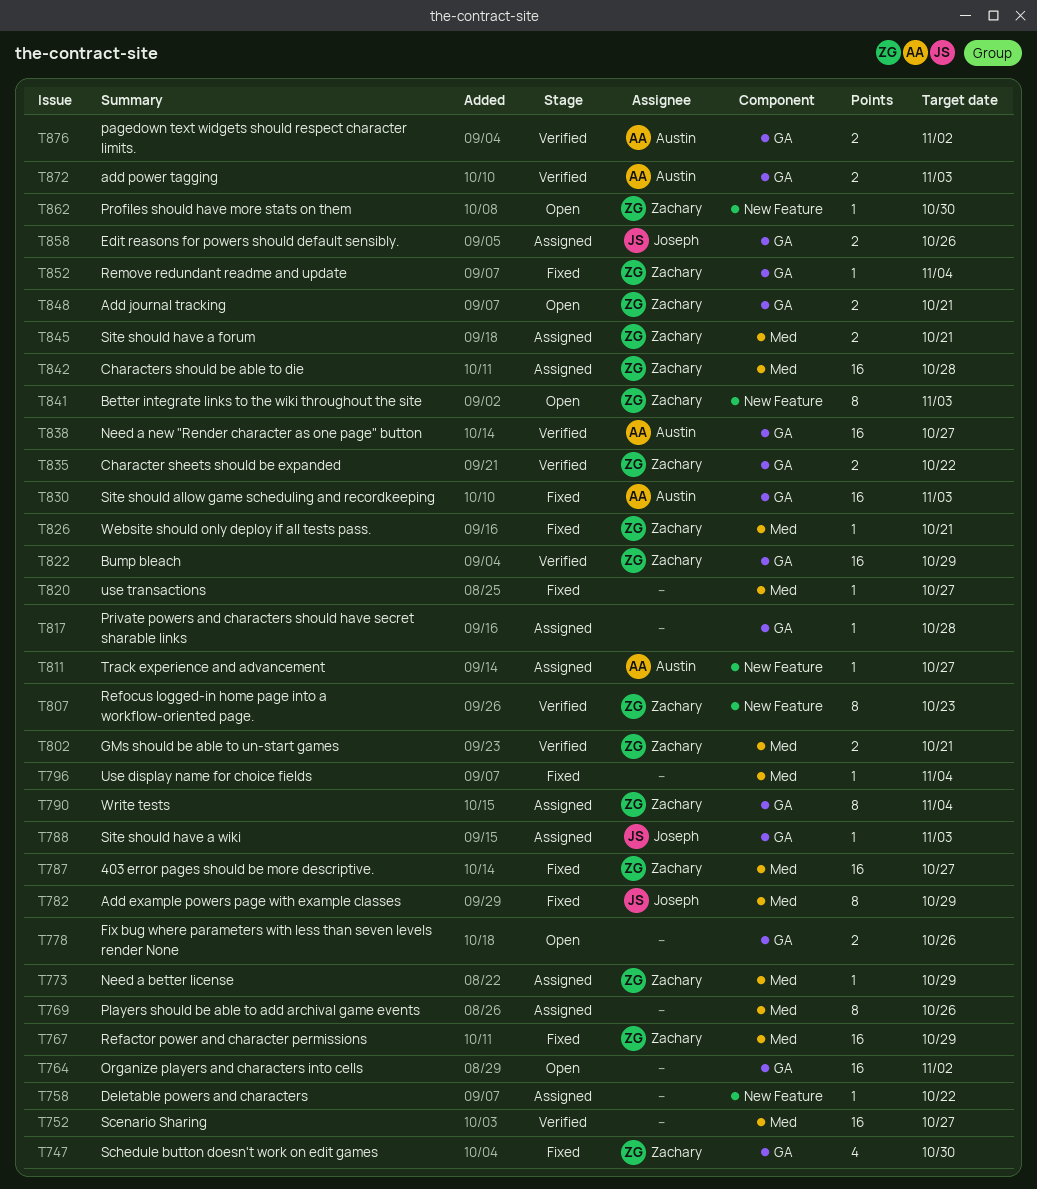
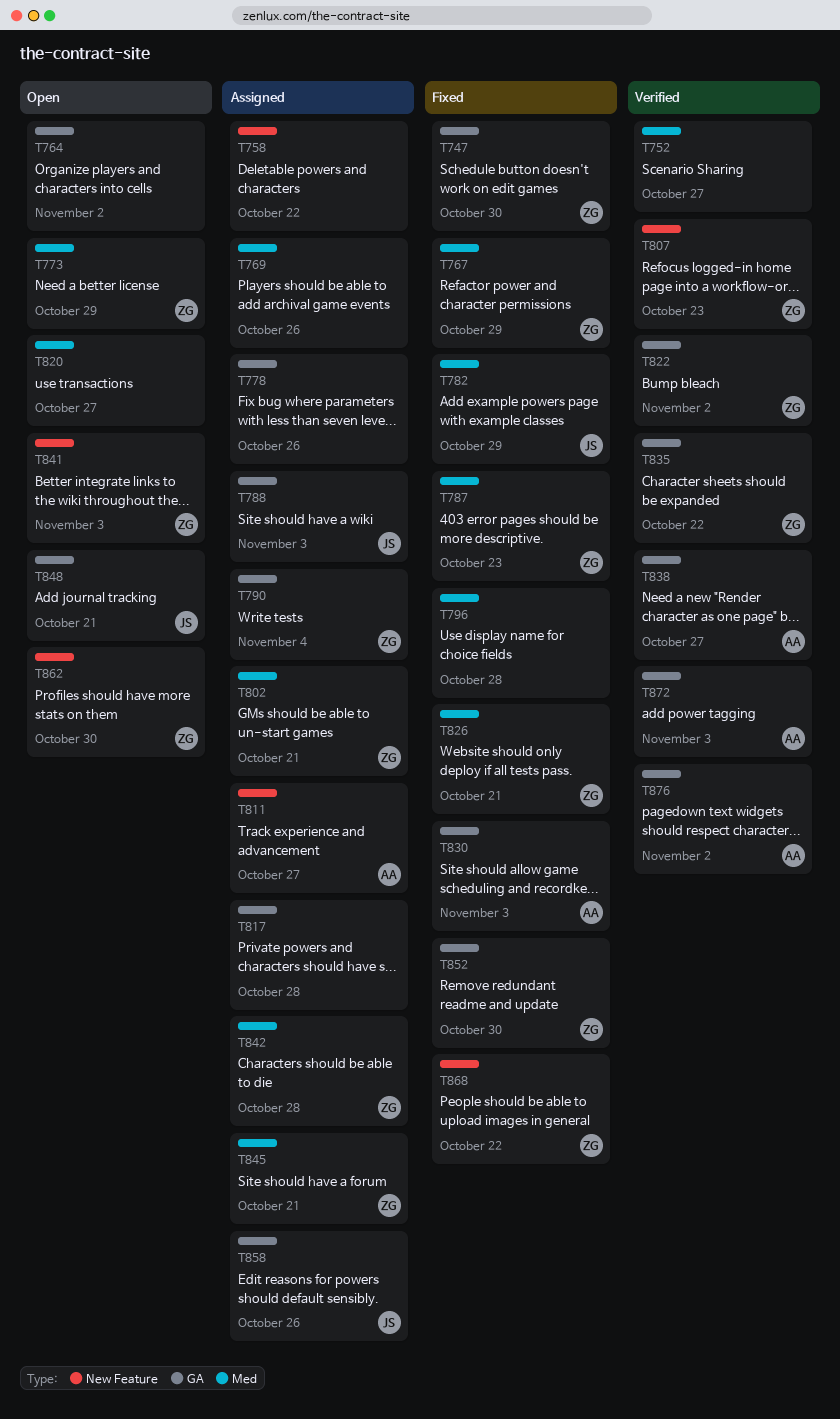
T773, status: Assigned -> Open
T778, status: Open -> Assigned
T787, due: Oct 27 -> Oct 23
T796, due: Nov 4 -> Oct 28
T802, status: Verified -> Assigned
T820, status: Fixed -> Open
T822, due: Oct 29 -> Nov 2
T848, owner: Zachary -> Joseph
T852, due: Nov 4 -> Oct 30
T868: none -> present

